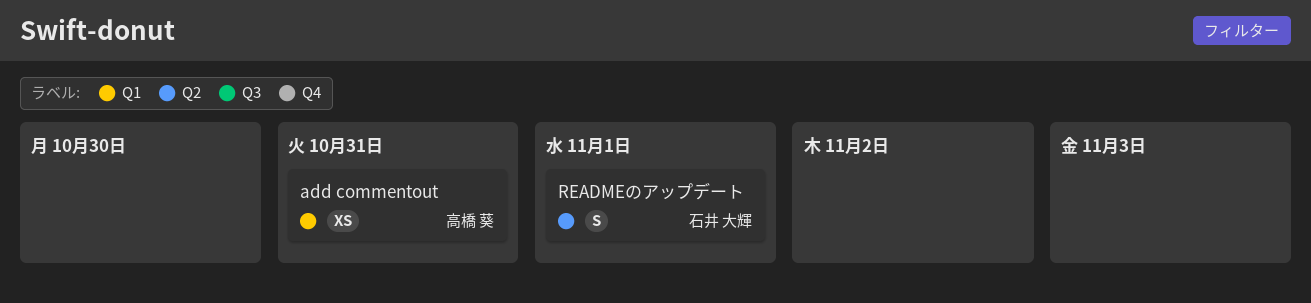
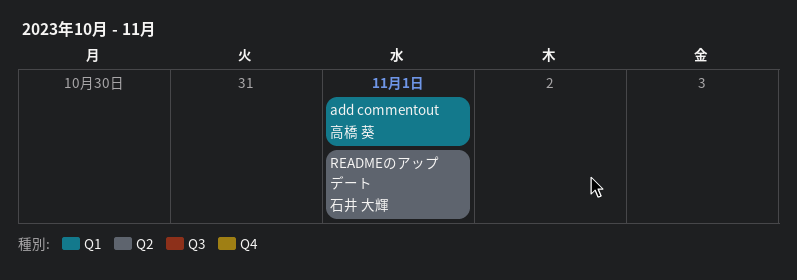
add commentout, due: Oct 31 -> Nov 1

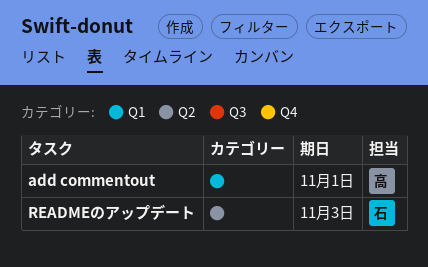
READMEのアップデート, due: Nov 1 -> Nov 3

